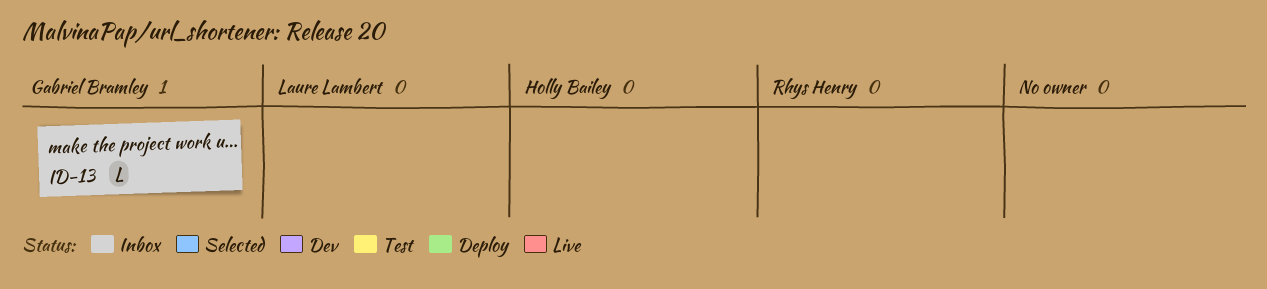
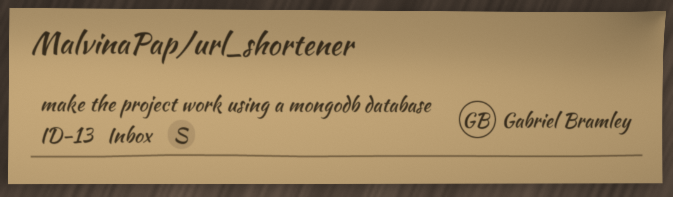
ID-13, estimate: L -> S

